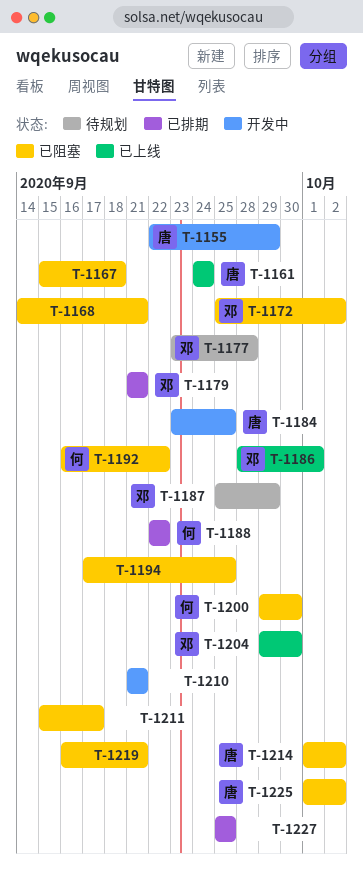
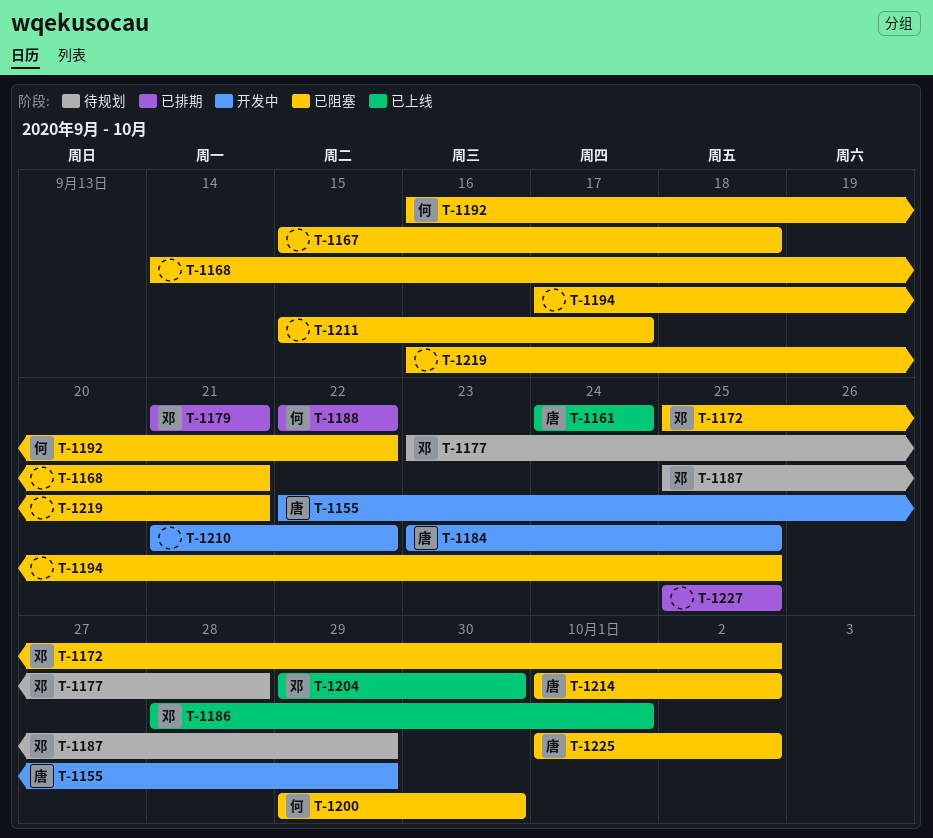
T-1210, due: Sep 21 -> Sep 22

